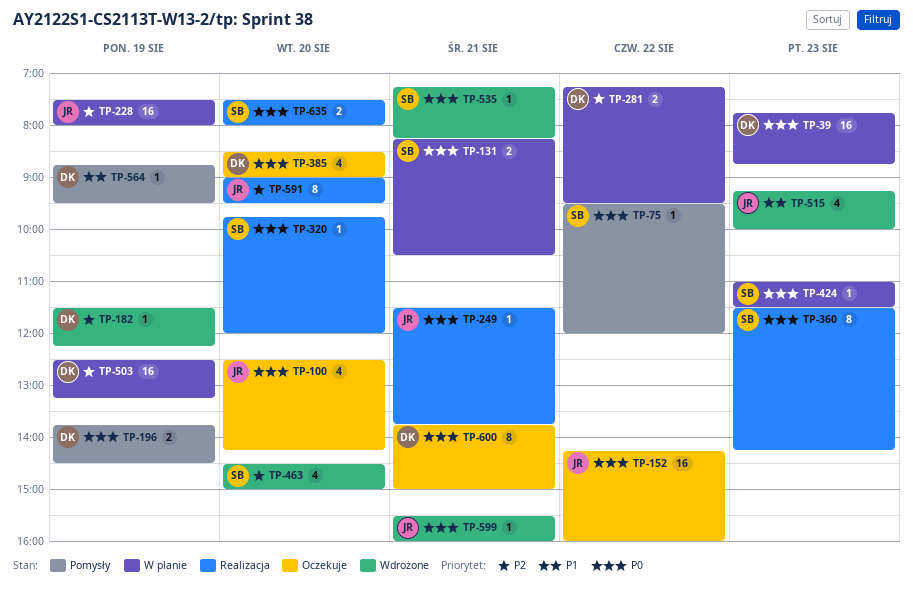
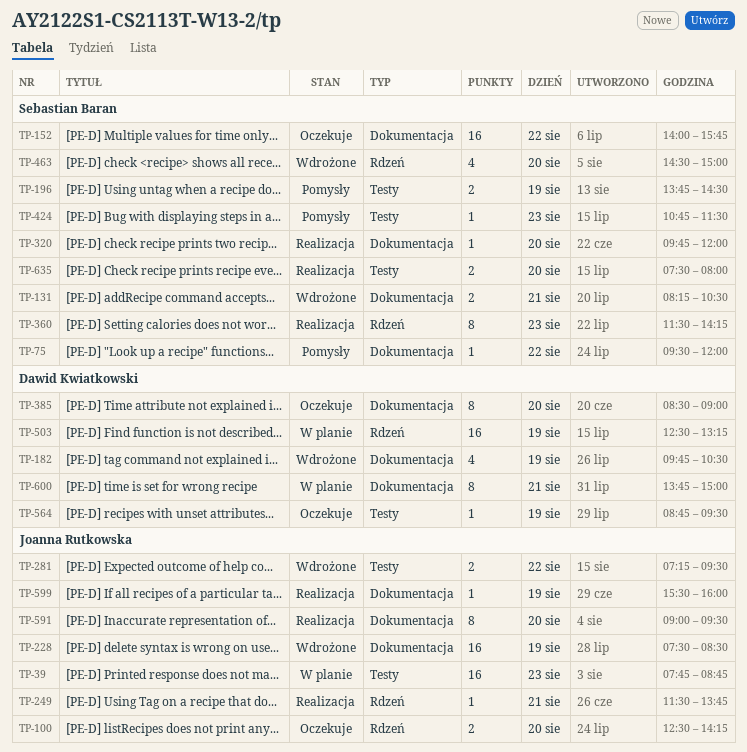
TP-39, owner: Dawid Kwiatkowski -> Joanna Rutkowska
TP-100, estimate: 4 -> 2
TP-131, status: W planie -> Wdrożone
TP-152, owner: Joanna Rutkowska -> Sebastian Baran
TP-152, begins: 14:15 -> 14:00
TP-152, ends: 16:00 -> 15:45
TP-182, estimate: 1 -> 4
TP-182, begins: 11:30 -> 09:45
TP-182, ends: 12:15 -> 10:30
TP-196, owner: Dawid Kwiatkowski -> Sebastian Baran
TP-228, status: W planie -> Wdrożone
TP-228, ends: 08:00 -> 08:30
TP-281, status: W planie -> Wdrożone
TP-281, owner: Dawid Kwiatkowski -> Joanna Rutkowska
TP-385, estimate: 4 -> 8
TP-424, status: W planie -> Pomysły
TP-424, begins: 11:00 -> 10:45
TP-515: present -> none
TP-535: present -> none
TP-564, status: Pomysły -> Oczekuje
TP-599, status: Wdrożone -> Realizacja
TP-599, day: Aug 21 -> Aug 19
TP-600, status: Oczekuje -> W planie

